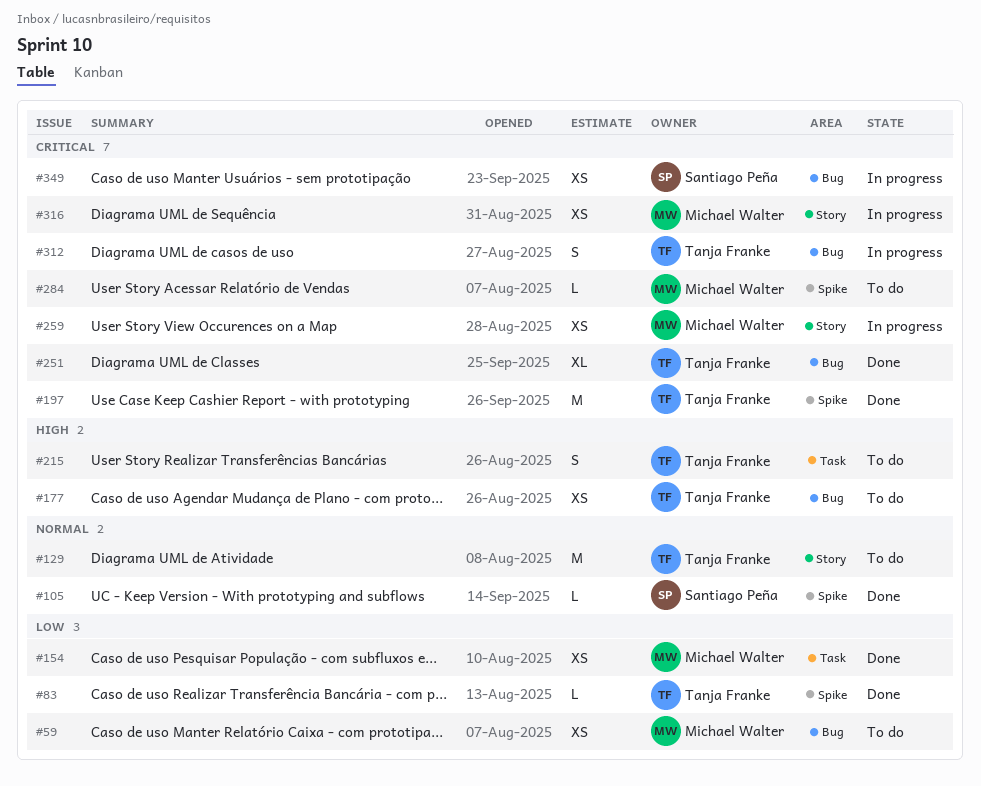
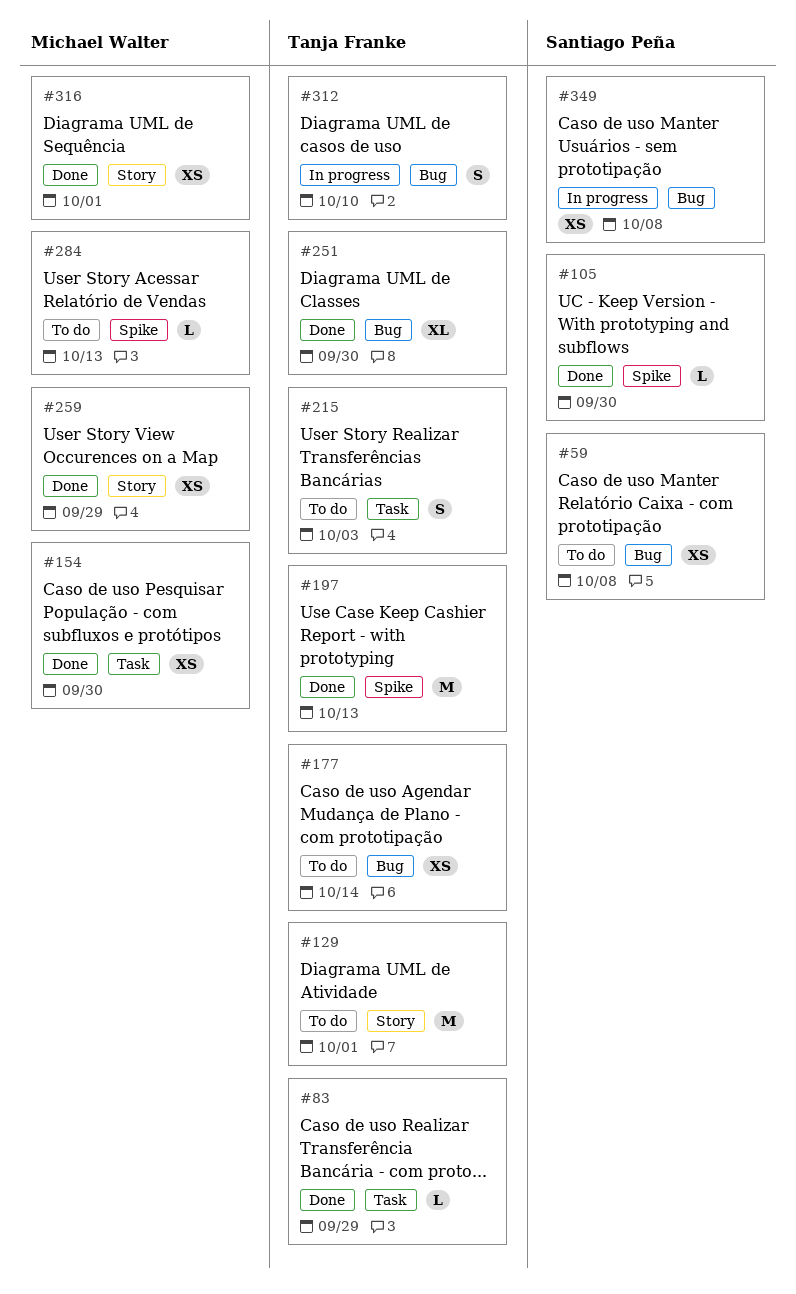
#59, owner: Michael Walter -> Santiago Peña
#83, label: Spike -> Task
#259, status: In progress -> Done
#316, status: In progress -> Done

